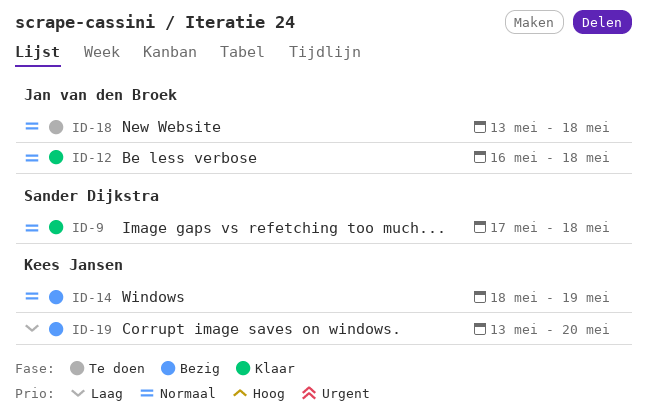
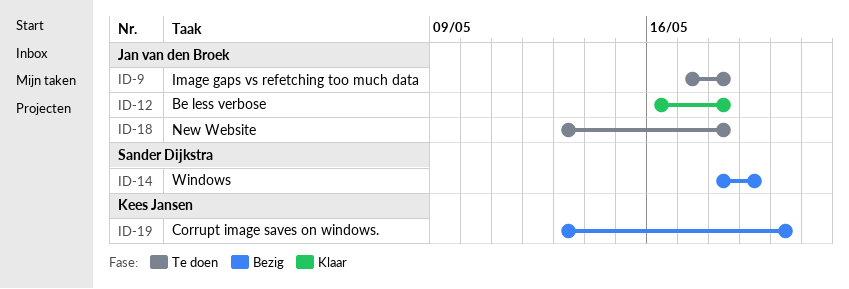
ID-9, status: Klaar -> Te doen
ID-9, owner: Sander Dijkstra -> Jan van den Broek
ID-14, owner: Kees Jansen -> Sander Dijkstra

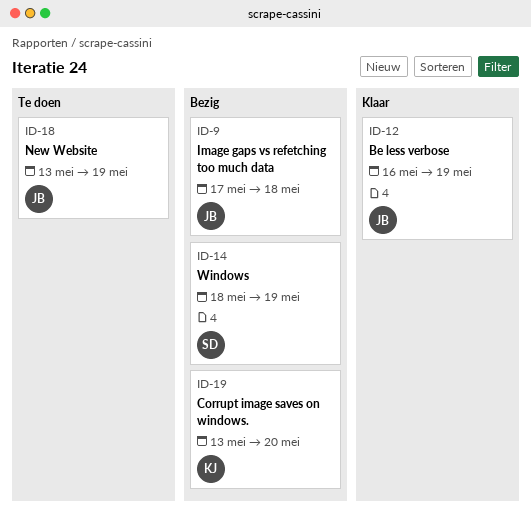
ID-9, status: Te doen -> Bezig
ID-12, due: May 18 -> May 19
ID-18, due: May 18 -> May 19

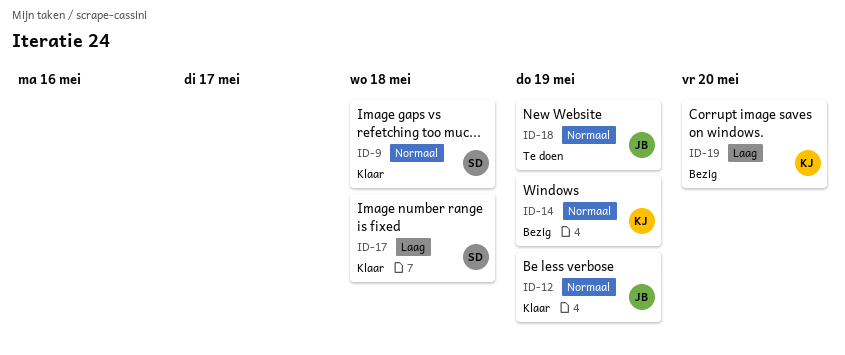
ID-9, status: Bezig -> Klaar
ID-9, owner: JB -> SD
ID-14, owner: SD -> KJ
ID-17: none -> present

